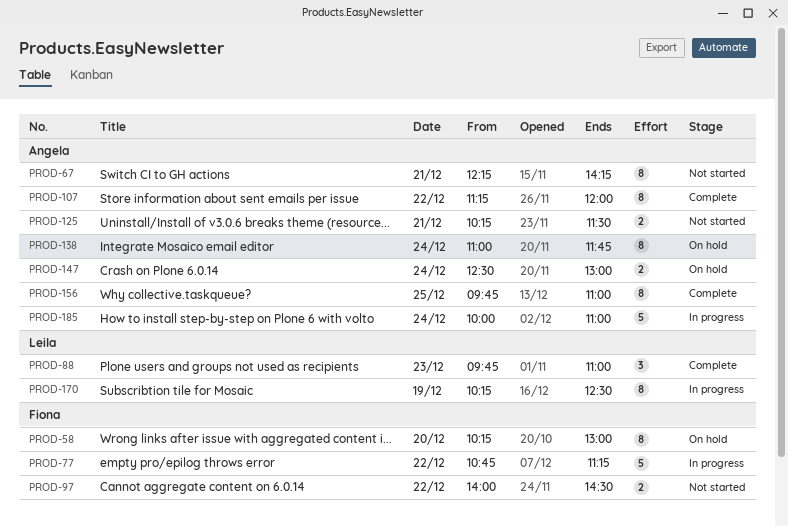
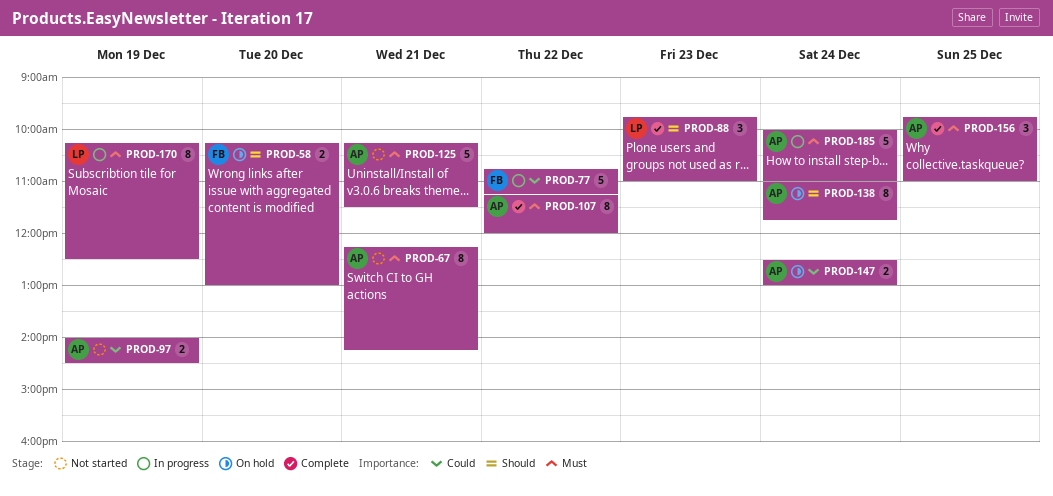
PROD-58, estimate: 8 -> 2
PROD-97, owner: Fiona -> Angela
PROD-97, day: Dec 22 -> Dec 19
PROD-125, estimate: 2 -> 5
PROD-156, estimate: 8 -> 3

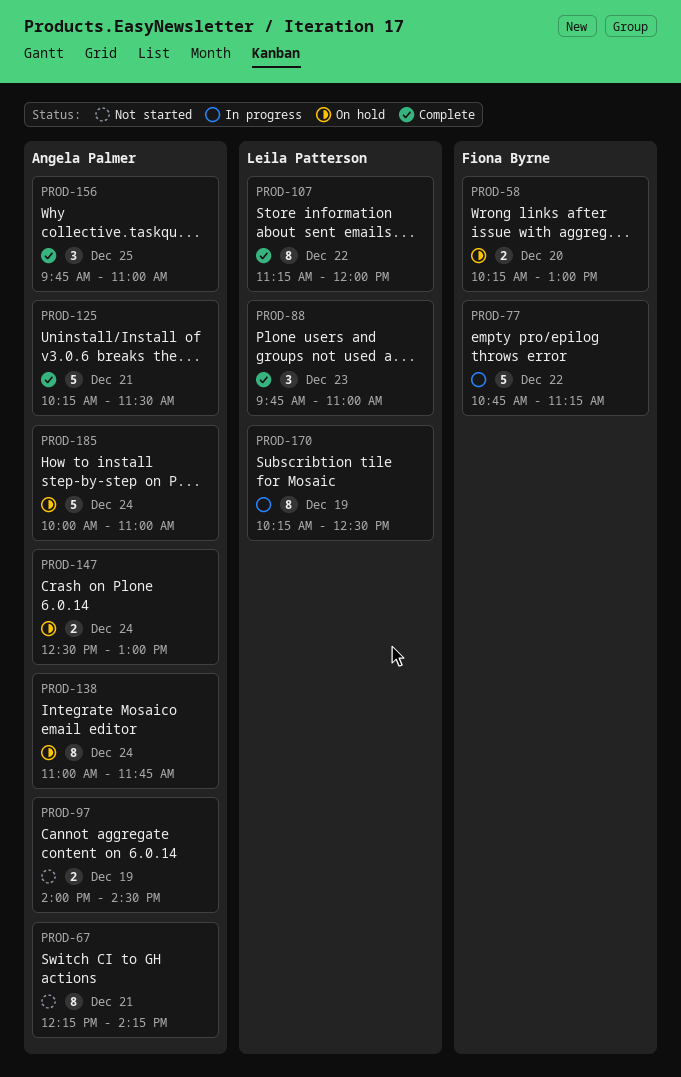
PROD-107, owner: Angela Palmer -> Leila Patterson
PROD-125, status: Not started -> Complete
PROD-185, status: In progress -> On hold

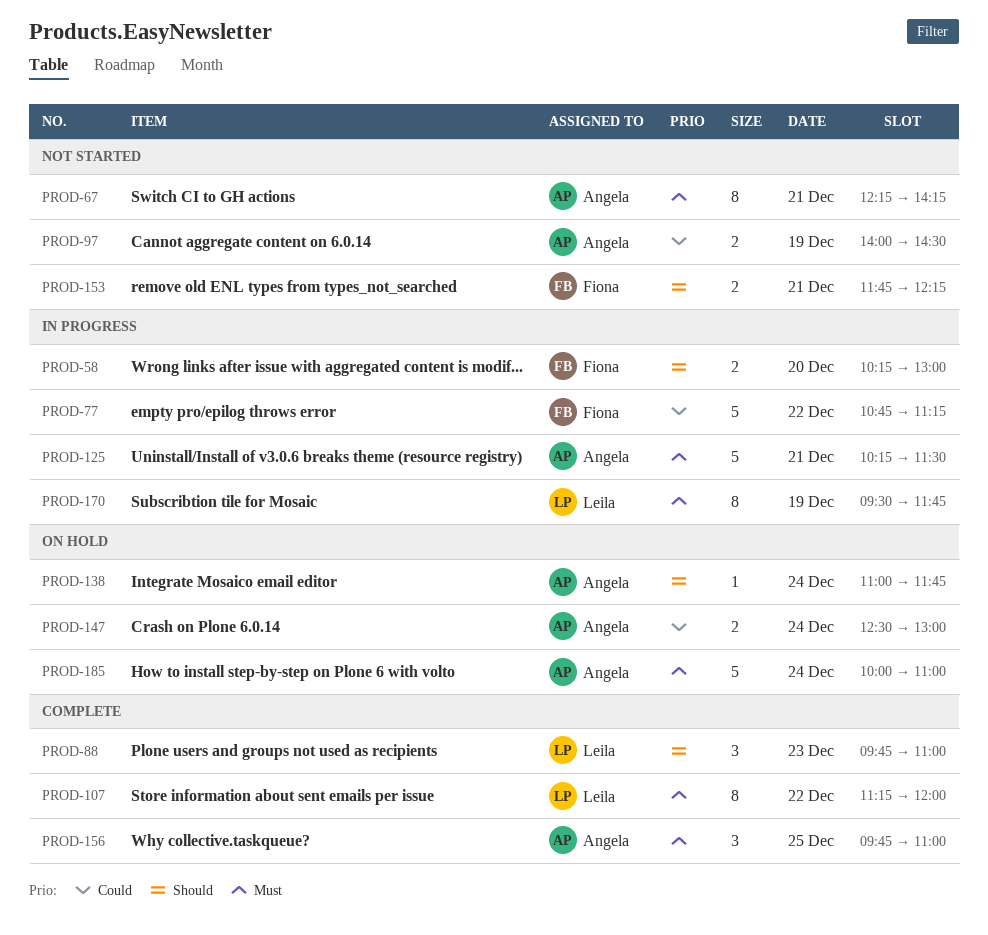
PROD-58, status: On hold -> In progress
PROD-125, status: Complete -> In progress
PROD-138, estimate: 8 -> 1
PROD-153: none -> present
PROD-170, begins: 10:15 -> 09:30
PROD-170, ends: 12:30 -> 11:45

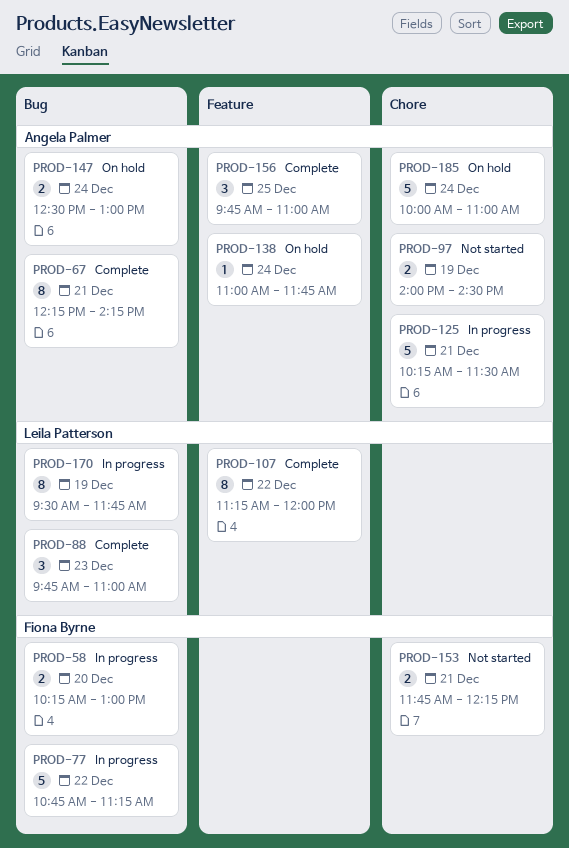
PROD-67, status: Not started -> Complete

